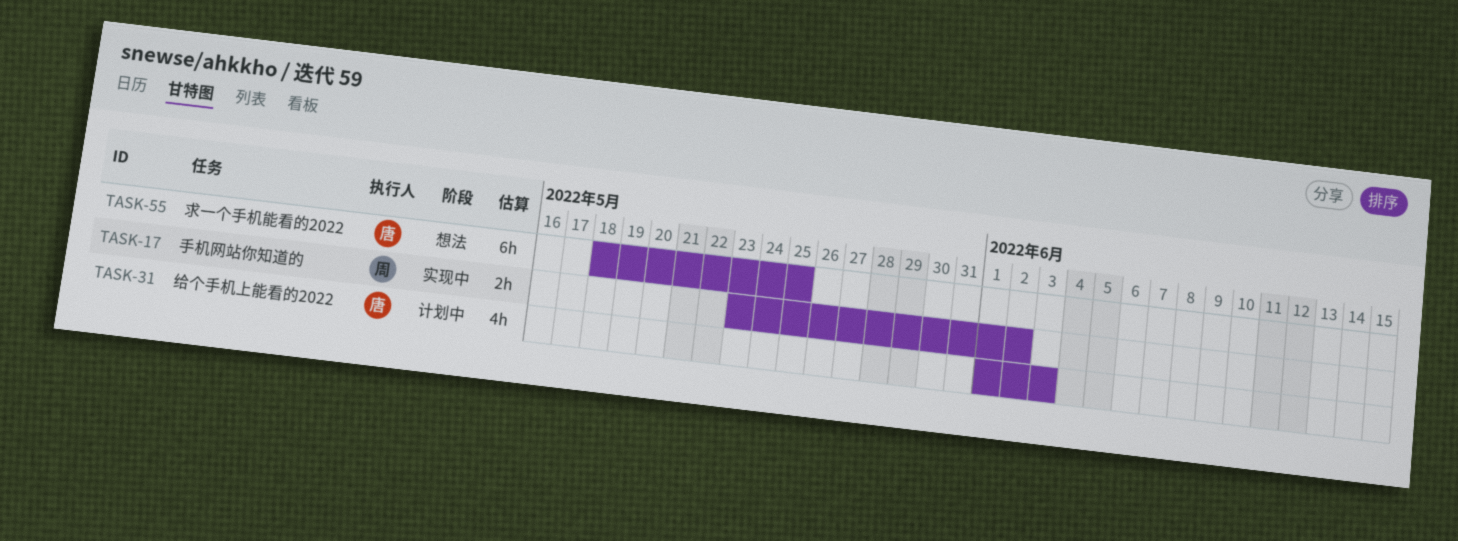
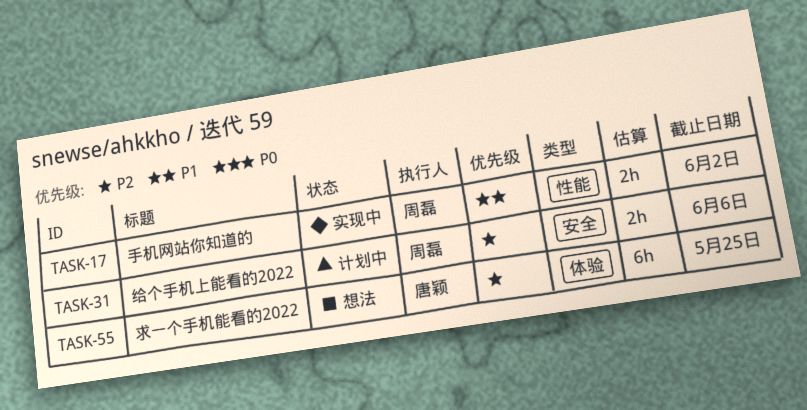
TASK-31, owner: 唐颖 -> 周磊
TASK-31, estimate: 4h -> 2h
TASK-31, due: Jun 3 -> Jun 6

